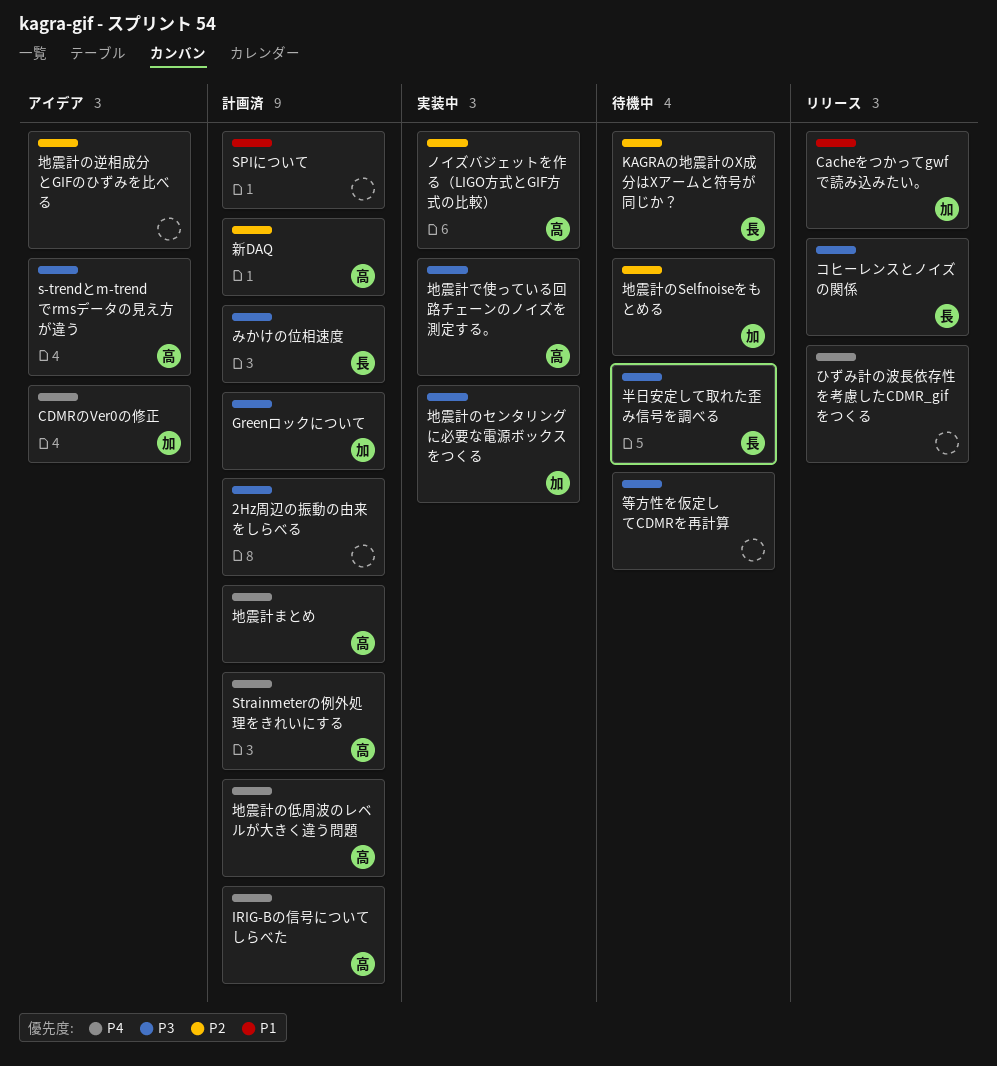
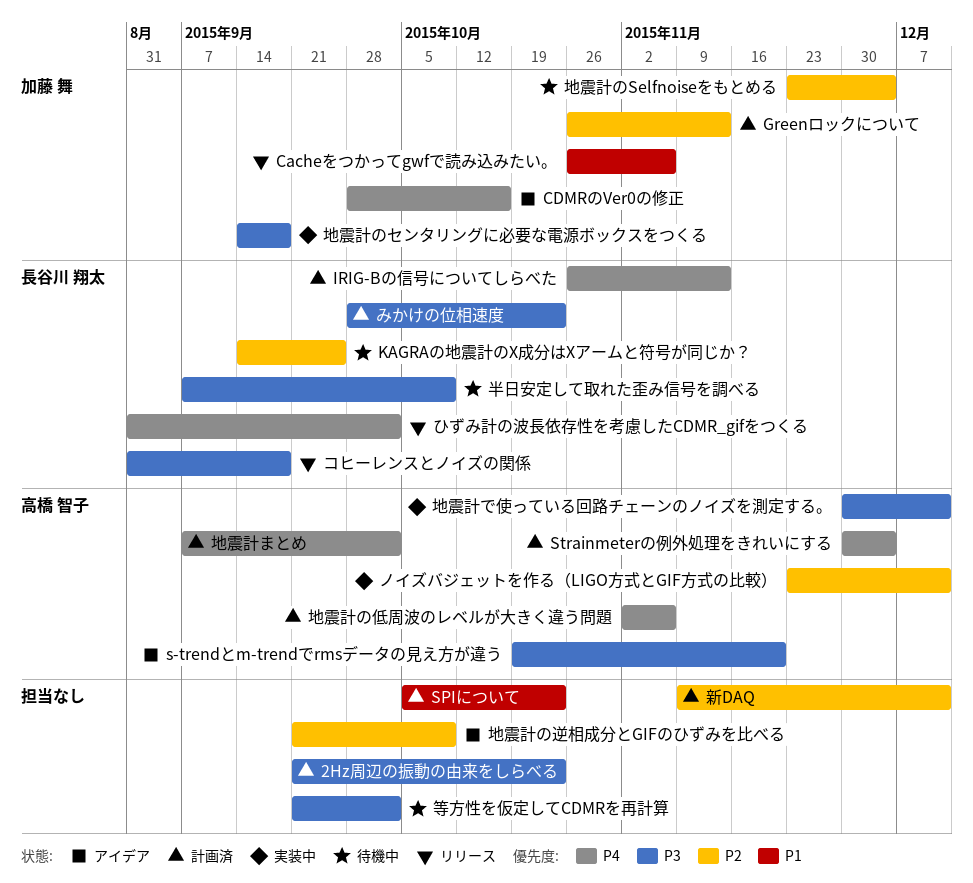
Greenロックについて, priority: P3 -> P2
IRIG-Bの信号についてしらべた, owner: 高橋 智子 -> 長谷川 翔太
ひずみ計の波長依存性を考慮したCDMR_gifをつくる, owner: none -> 長谷川 翔太
新DAQ, owner: 高橋 智子 -> none

